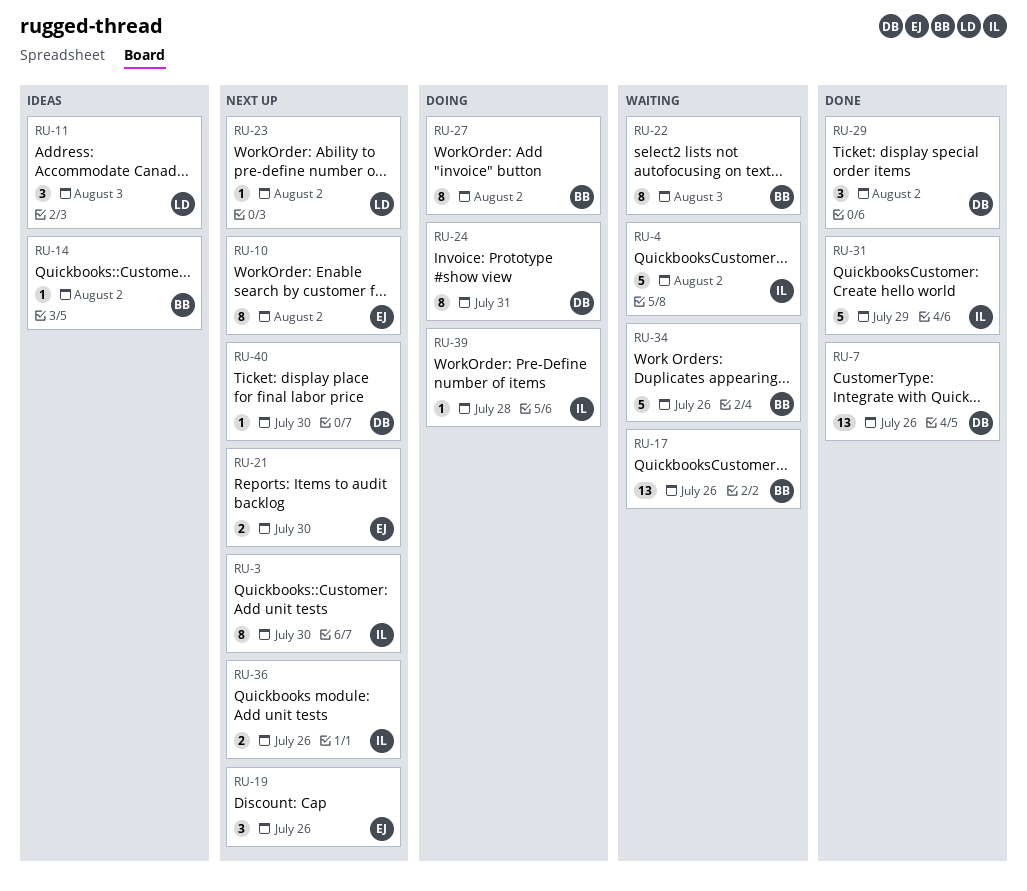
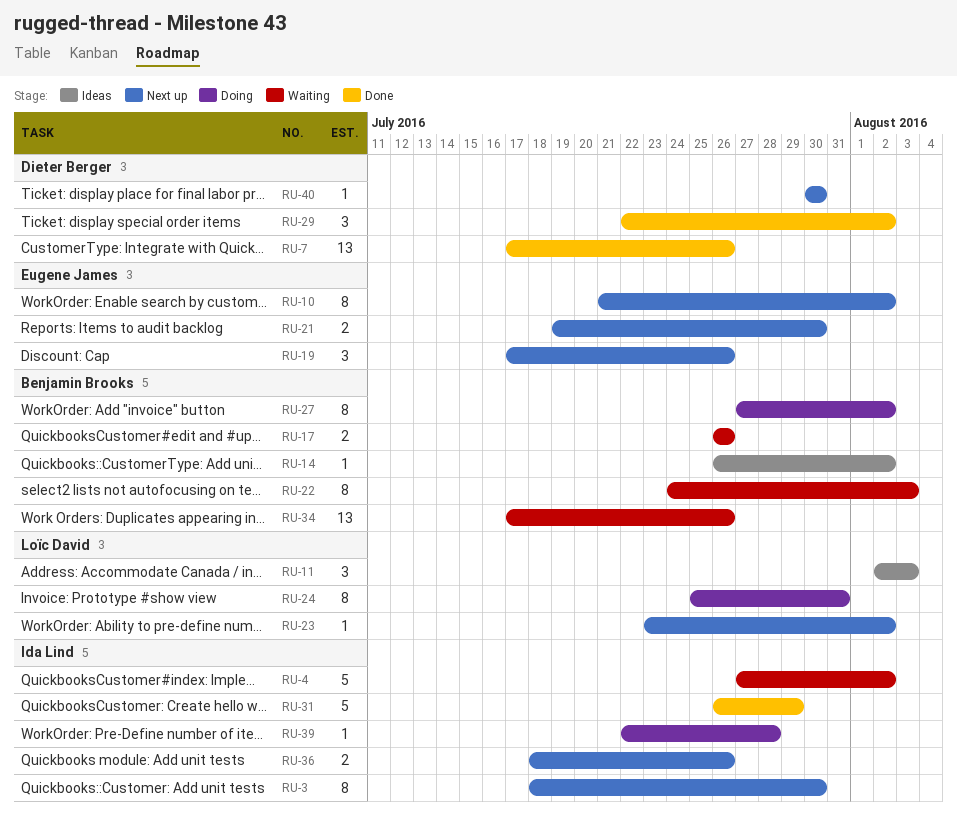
RU-17, estimate: 13 -> 2
RU-24, owner: Dieter Berger -> Loïc David
RU-34, estimate: 5 -> 13

